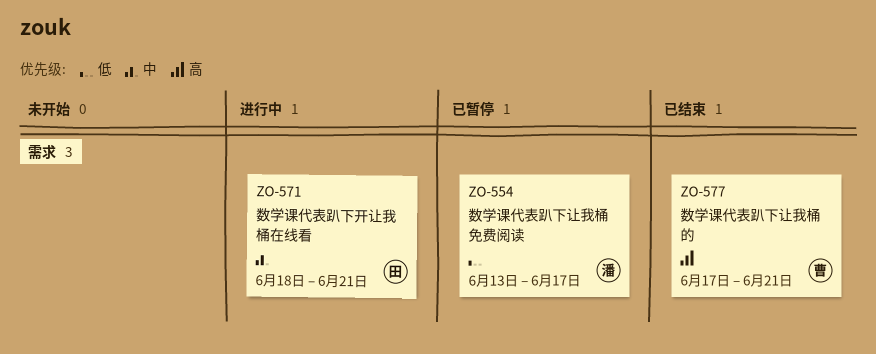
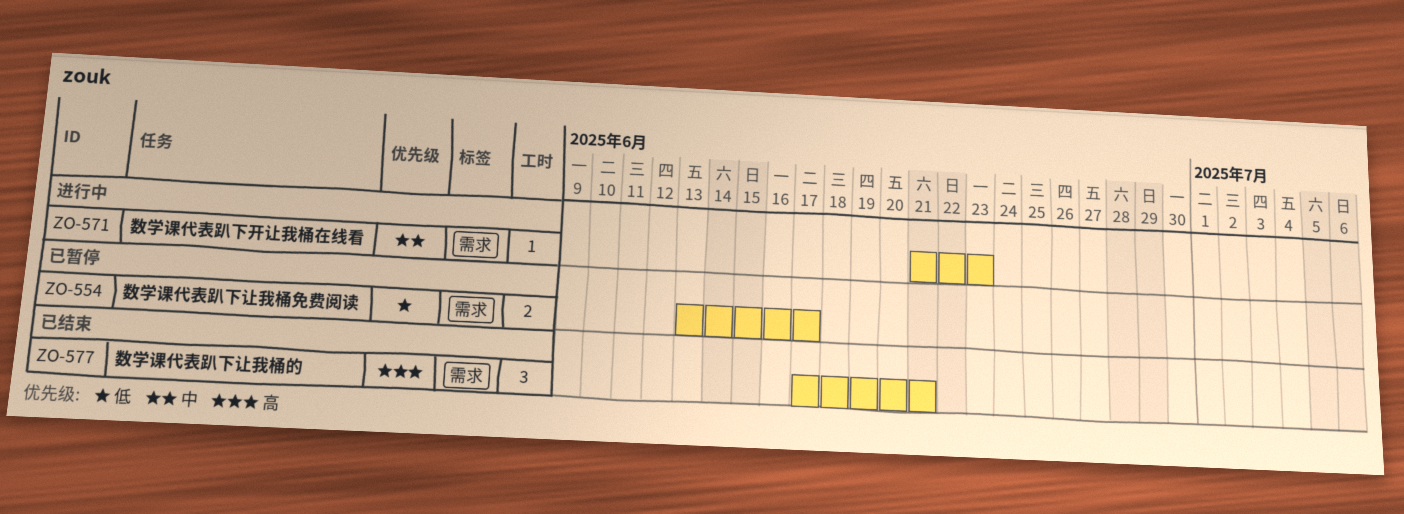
ZO-571, start: Jun 18 -> Jun 21
ZO-571, due: Jun 21 -> Jun 23

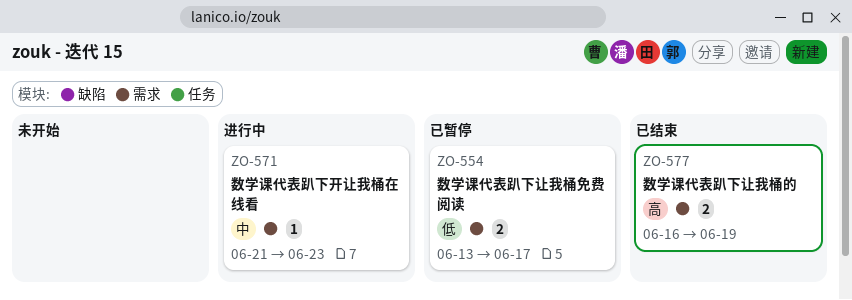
ZO-577, estimate: 3 -> 2
ZO-577, start: Jun 17 -> Jun 16
ZO-577, due: Jun 21 -> Jun 19

